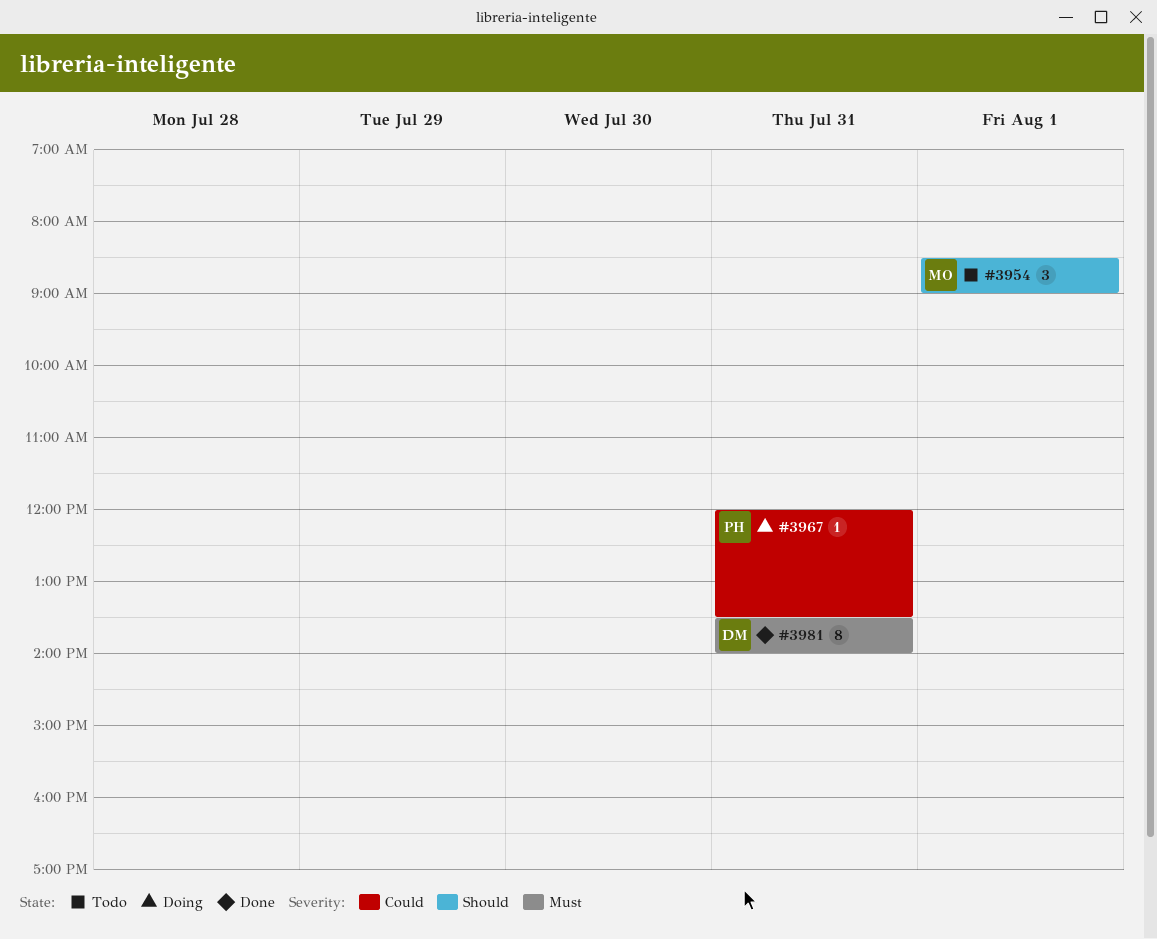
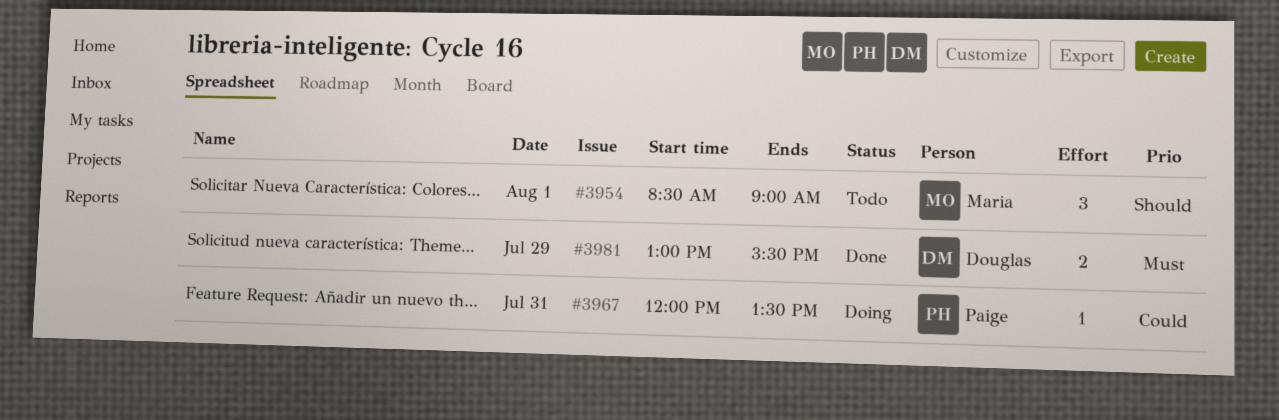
#3981, estimate: 8 -> 2
#3981, day: Jul 31 -> Jul 29
#3981, begins: 13:30 -> 13:00
#3981, ends: 14:00 -> 15:30

